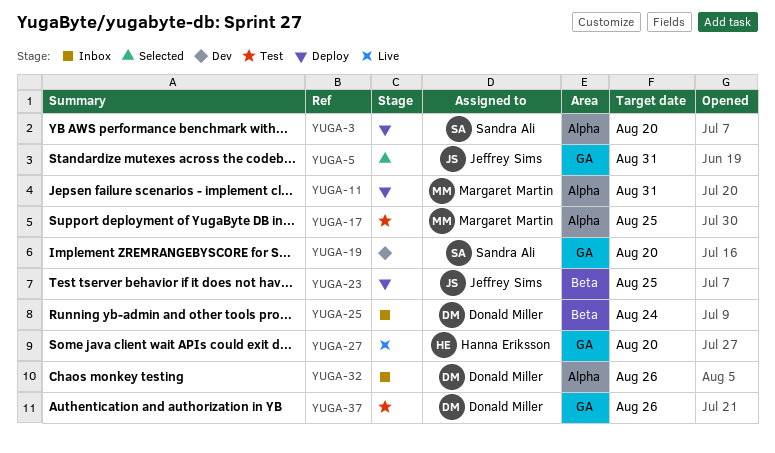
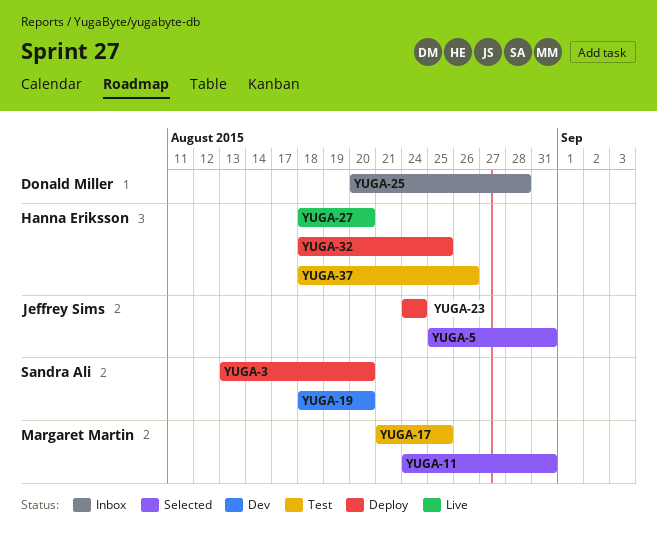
YUGA-11, status: Deploy -> Selected
YUGA-23, due: Aug 25 -> Aug 24
YUGA-25, due: Aug 24 -> Aug 28
YUGA-32, status: Inbox -> Deploy
YUGA-32, owner: Donald Miller -> Hanna Eriksson
YUGA-32, due: Aug 26 -> Aug 25
YUGA-37, owner: Donald Miller -> Hanna Eriksson

